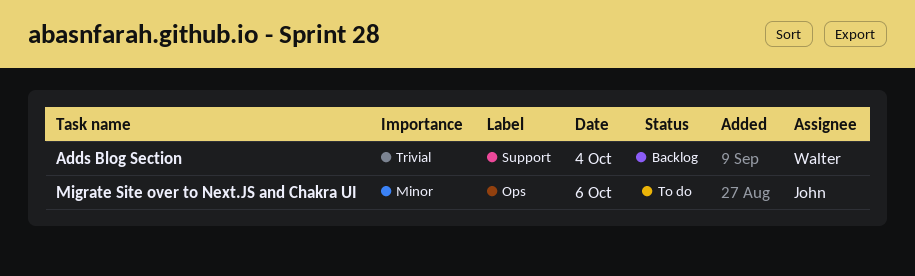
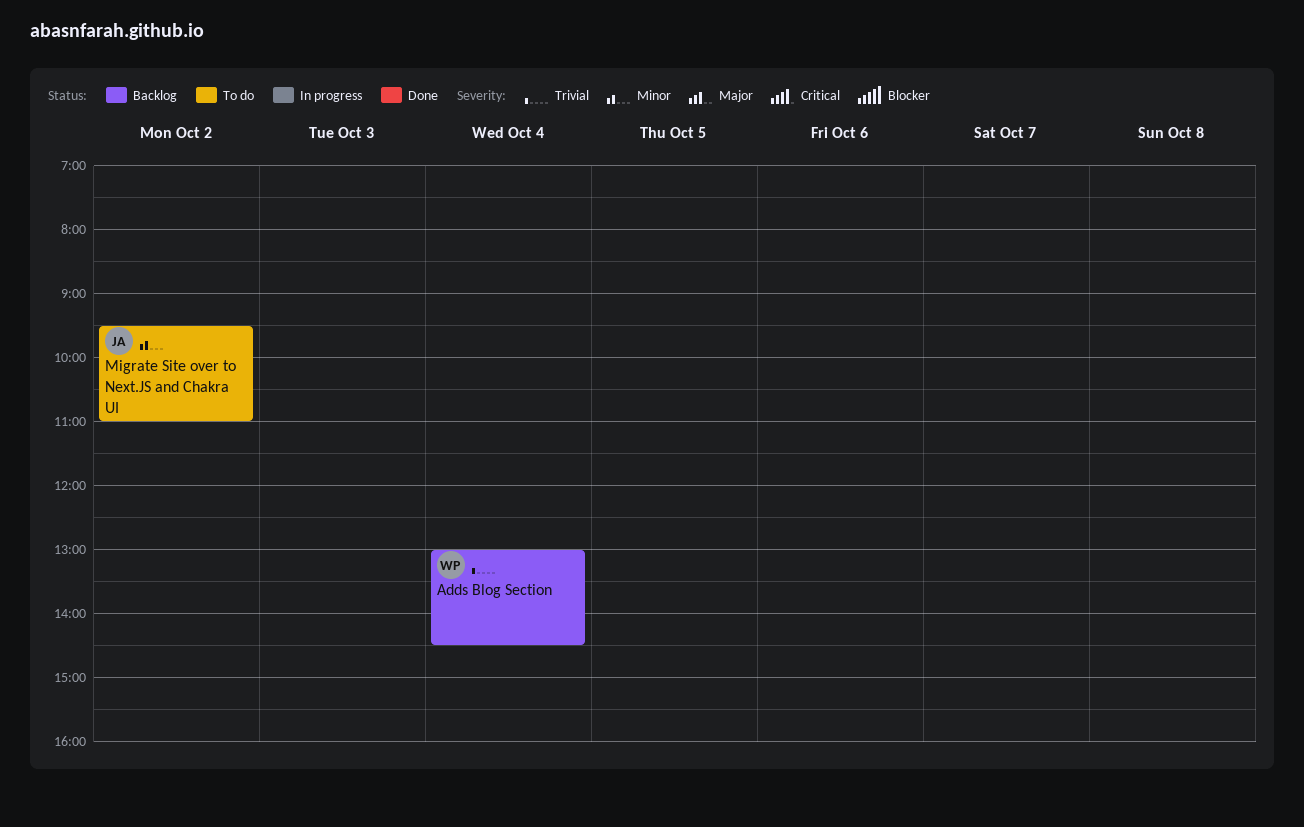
Migrate Site over to Next.JS and Chakra UI, day: Oct 6 -> Oct 2

